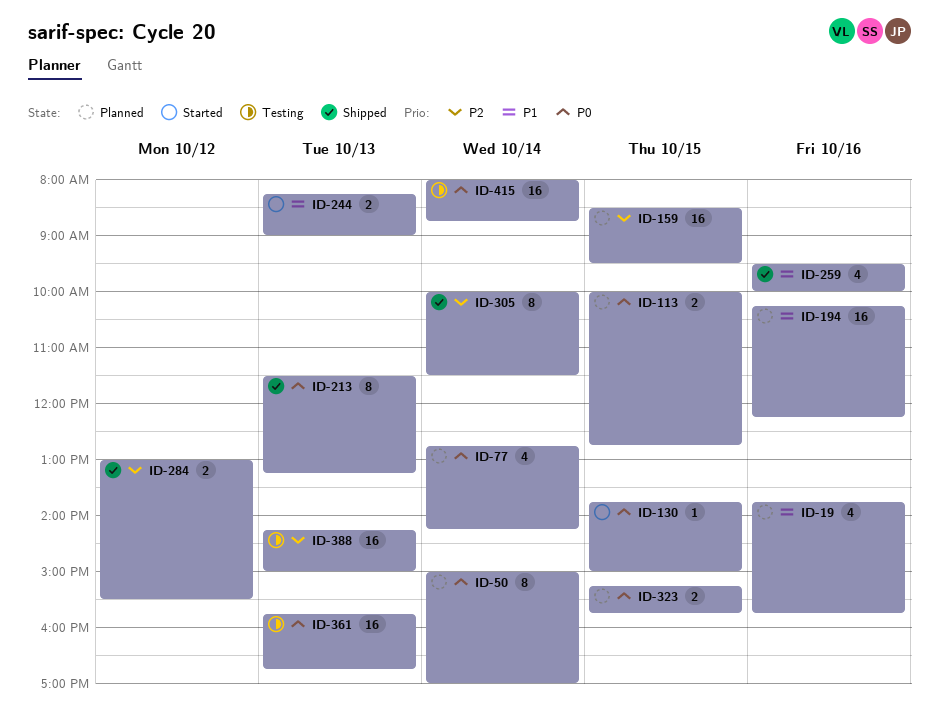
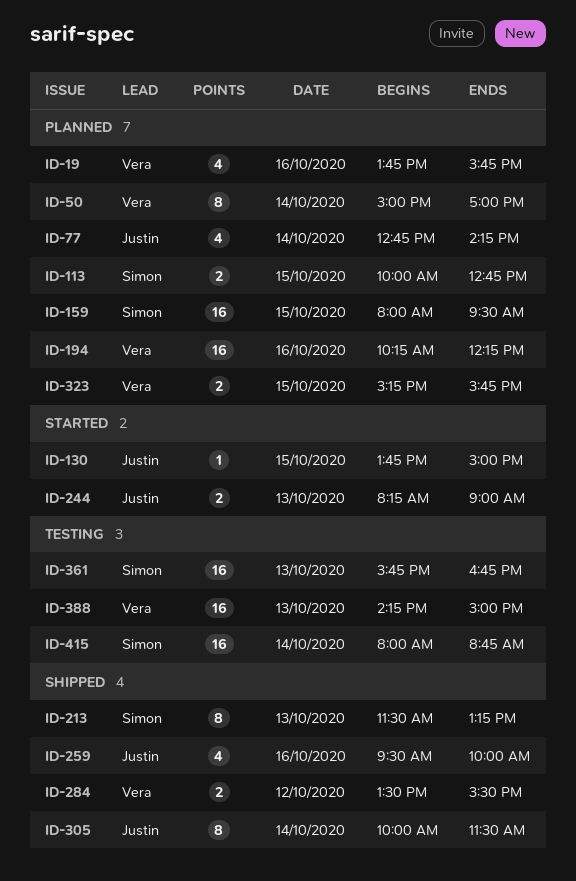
ID-159, begins: 08:30 -> 08:00
ID-284, begins: 13:00 -> 13:30

